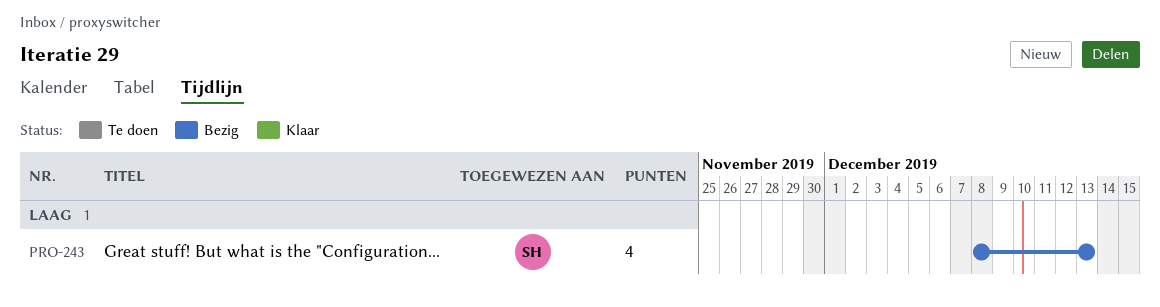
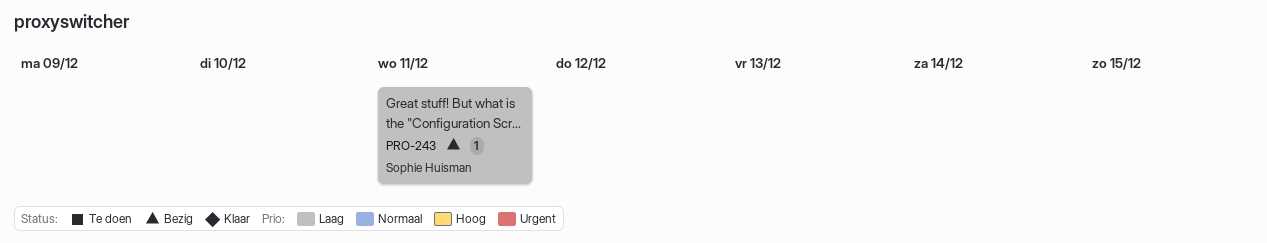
PRO-243, estimate: 4 -> 1
PRO-243, due: Dec 13 -> Dec 11

